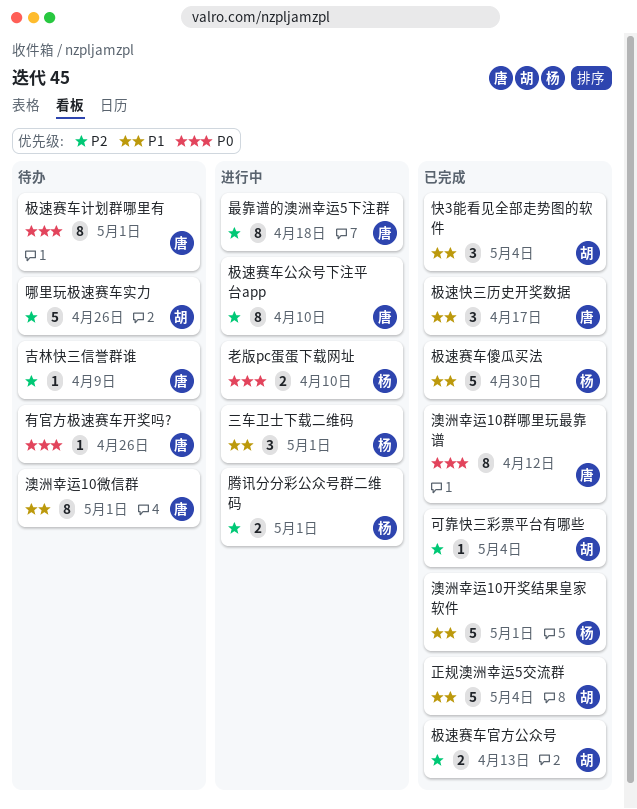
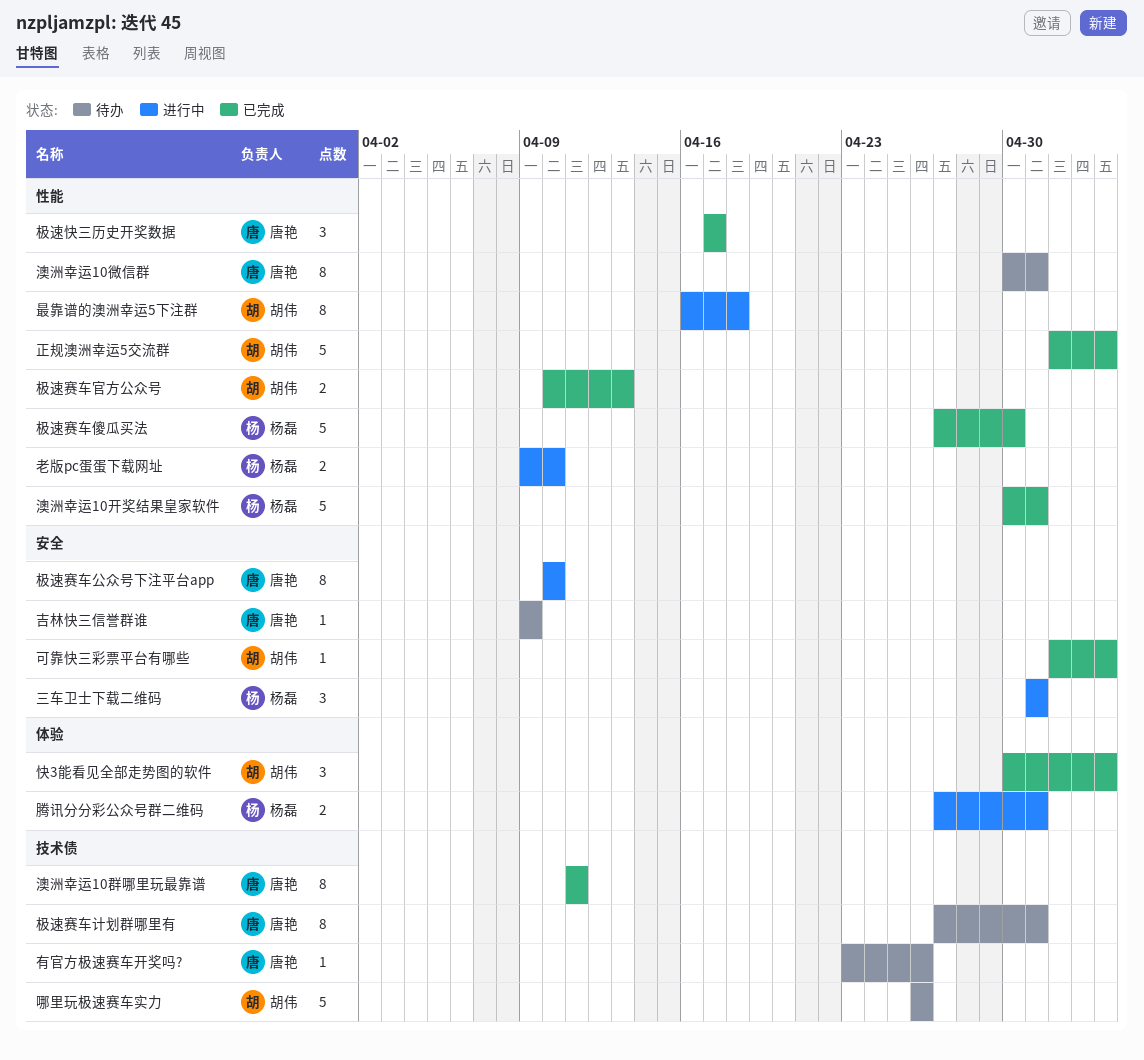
最靠谱的澳洲幸运5下注群, owner: 唐艳 -> 胡伟
澳洲幸运10群哪里玩最靠谱, due: Apr 12 -> Apr 11

